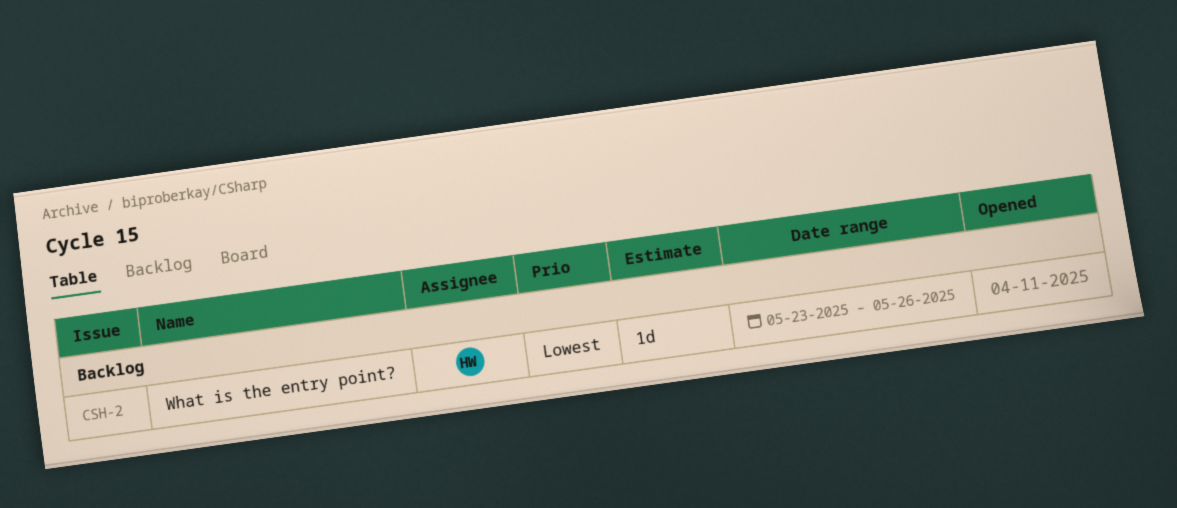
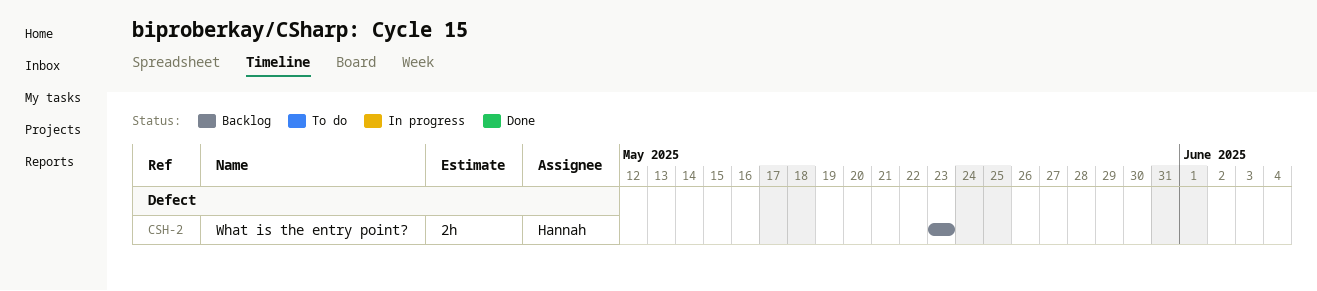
CSH-2, estimate: 1d -> 2h
CSH-2, due: May 26 -> May 23

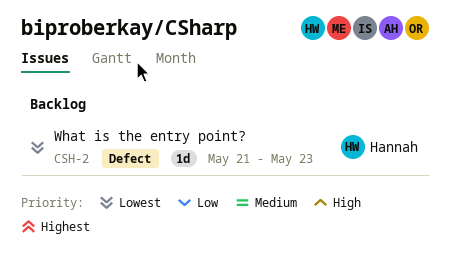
CSH-2, estimate: 2h -> 1d
CSH-2, start: May 23 -> May 21

